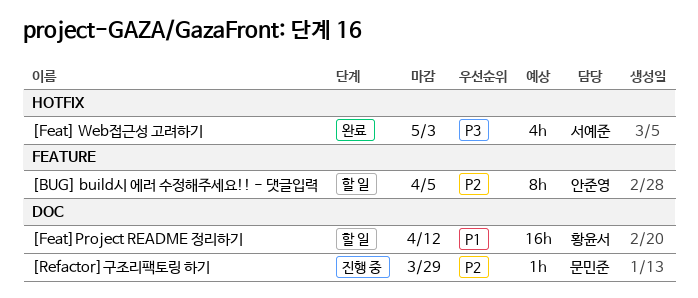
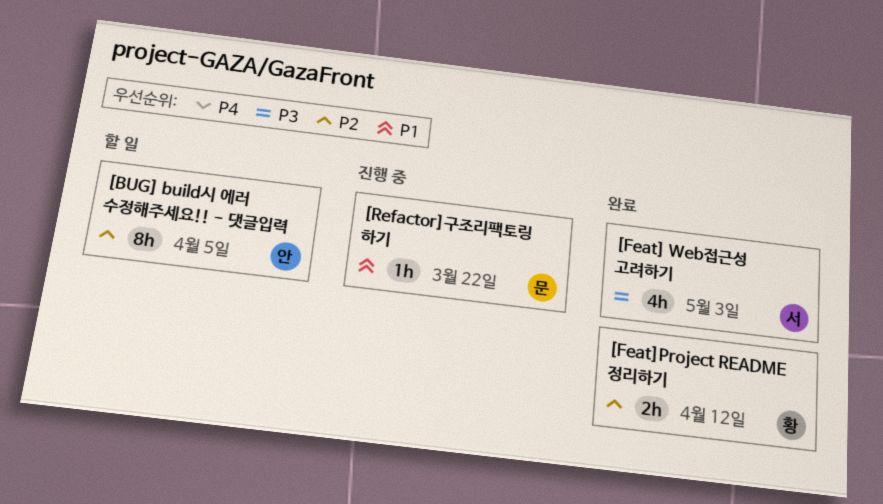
[Feat]Project README 정리하기, status: 할 일 -> 완료
[Feat]Project README 정리하기, priority: P1 -> P2
[Feat]Project README 정리하기, estimate: 16h -> 2h
[Refactor]구조리팩토링 하기, priority: P2 -> P1
[Refactor]구조리팩토링 하기, due: Mar 29 -> Mar 22

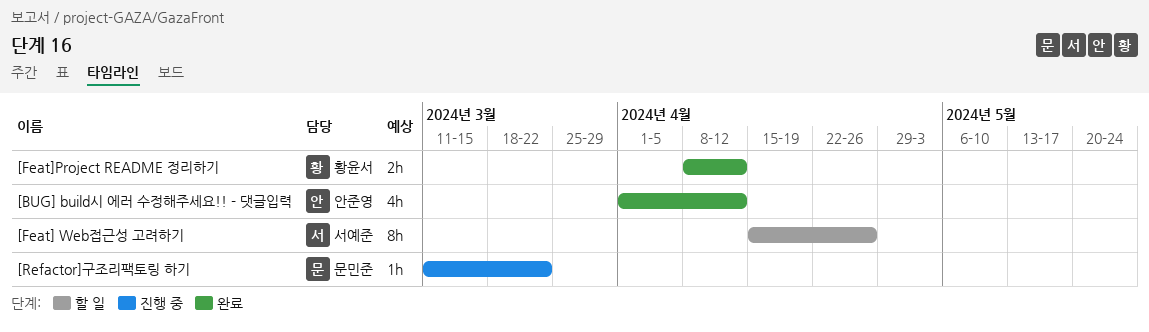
[BUG] build시 에러 수정해주세요!! - 댓글입력, status: 할 일 -> 완료
[BUG] build시 에러 수정해주세요!! - 댓글입력, estimate: 8h -> 4h
[BUG] build시 에러 수정해주세요!! - 댓글입력, due: Apr 5 -> Apr 12
[Feat] Web접근성 고려하기, status: 완료 -> 할 일
[Feat] Web접근성 고려하기, estimate: 4h -> 8h
[Feat] Web접근성 고려하기, due: May 3 -> Apr 26

